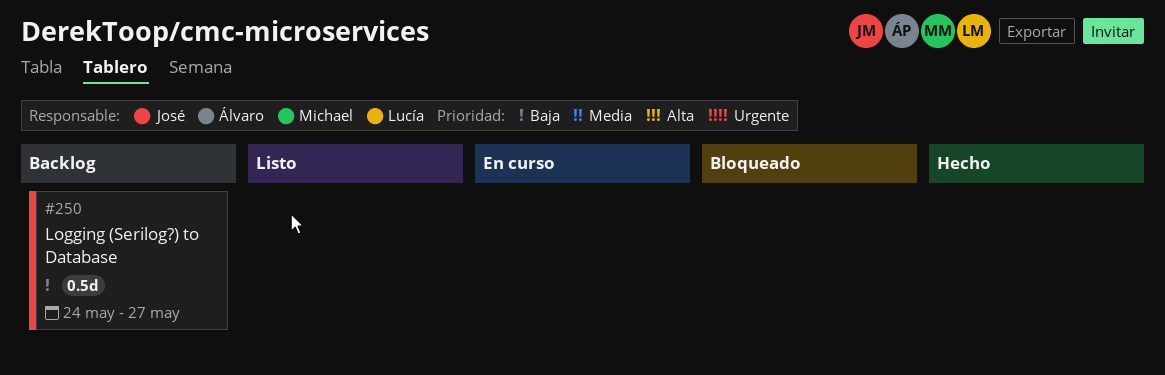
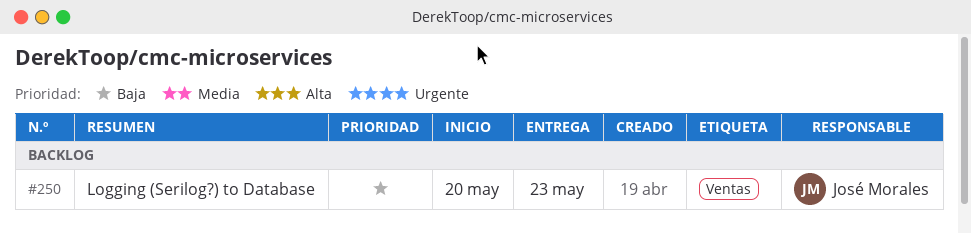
#250, start: May 24 -> May 20
#250, due: May 27 -> May 23

